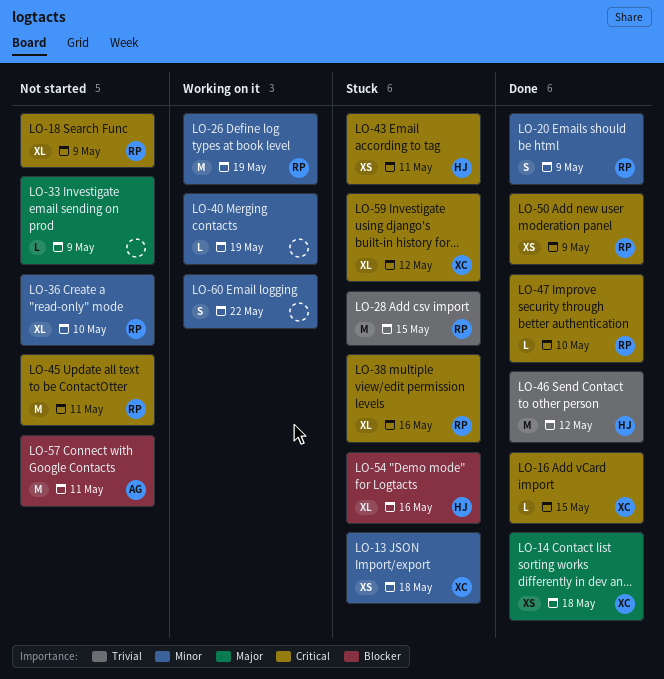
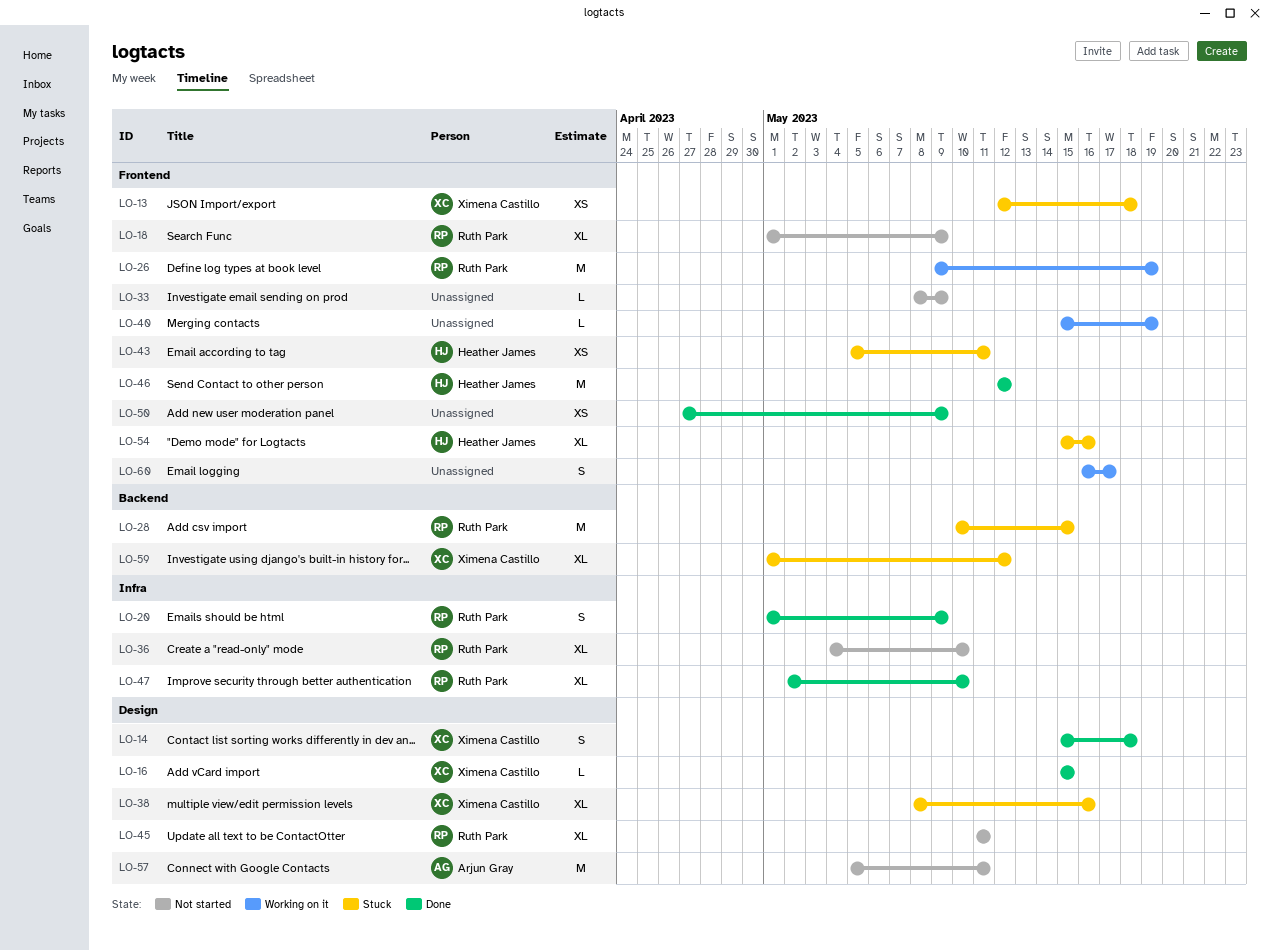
LO-14, estimate: XS -> S
LO-38, owner: Ruth Park -> Ximena Castillo
LO-45, estimate: M -> XL
LO-47, estimate: L -> XL
LO-50, owner: Ruth Park -> none
LO-60, due: May 22 -> May 17

